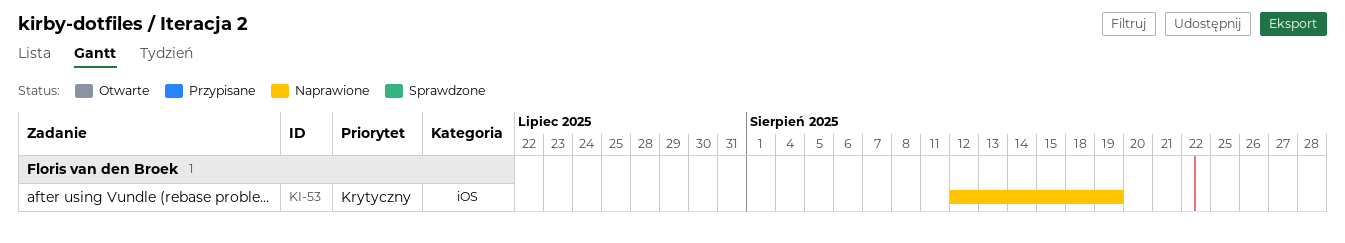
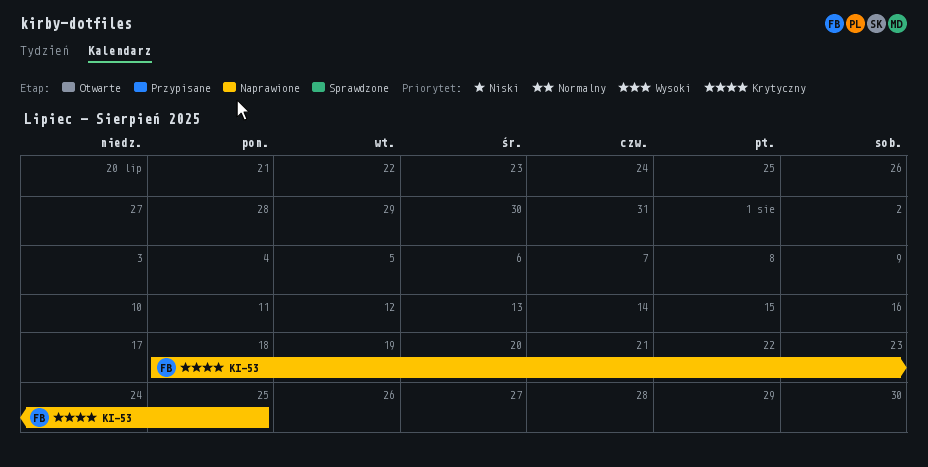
KI-53, start: Aug 12 -> Aug 18
KI-53, due: Aug 19 -> Aug 25

